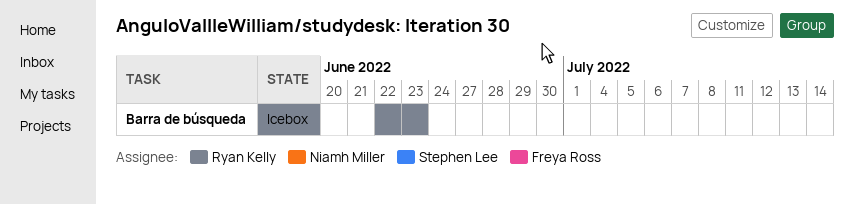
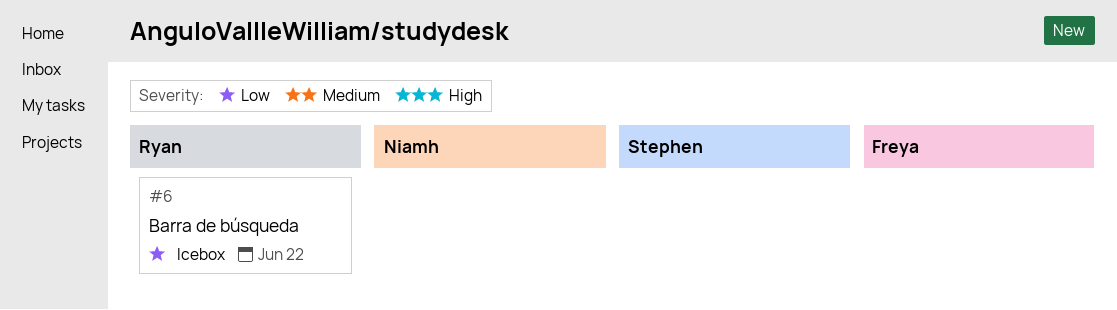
Barra de búsqueda, due: Jun 23 -> Jun 22

